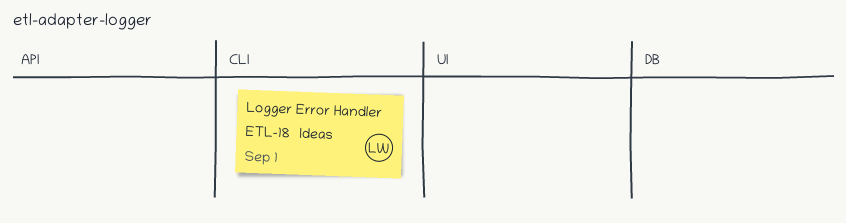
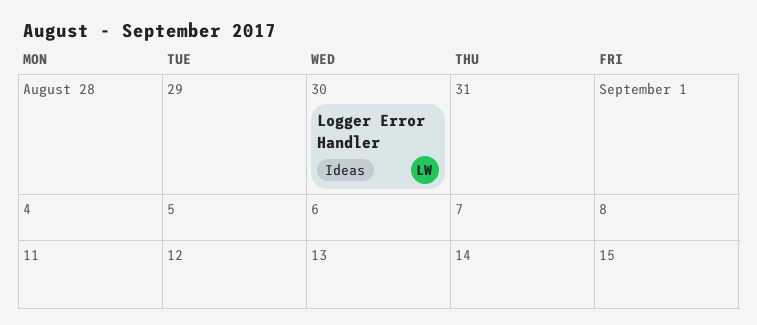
Logger Error Handler, due: Sep 1 -> Aug 30

